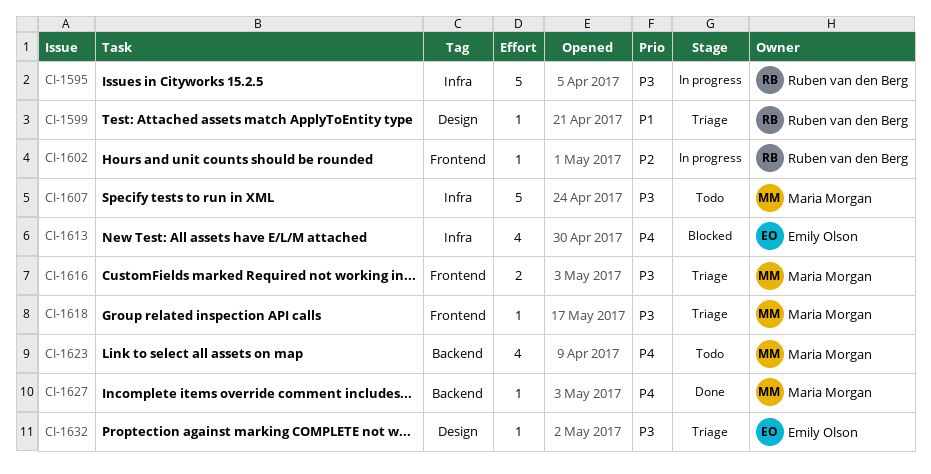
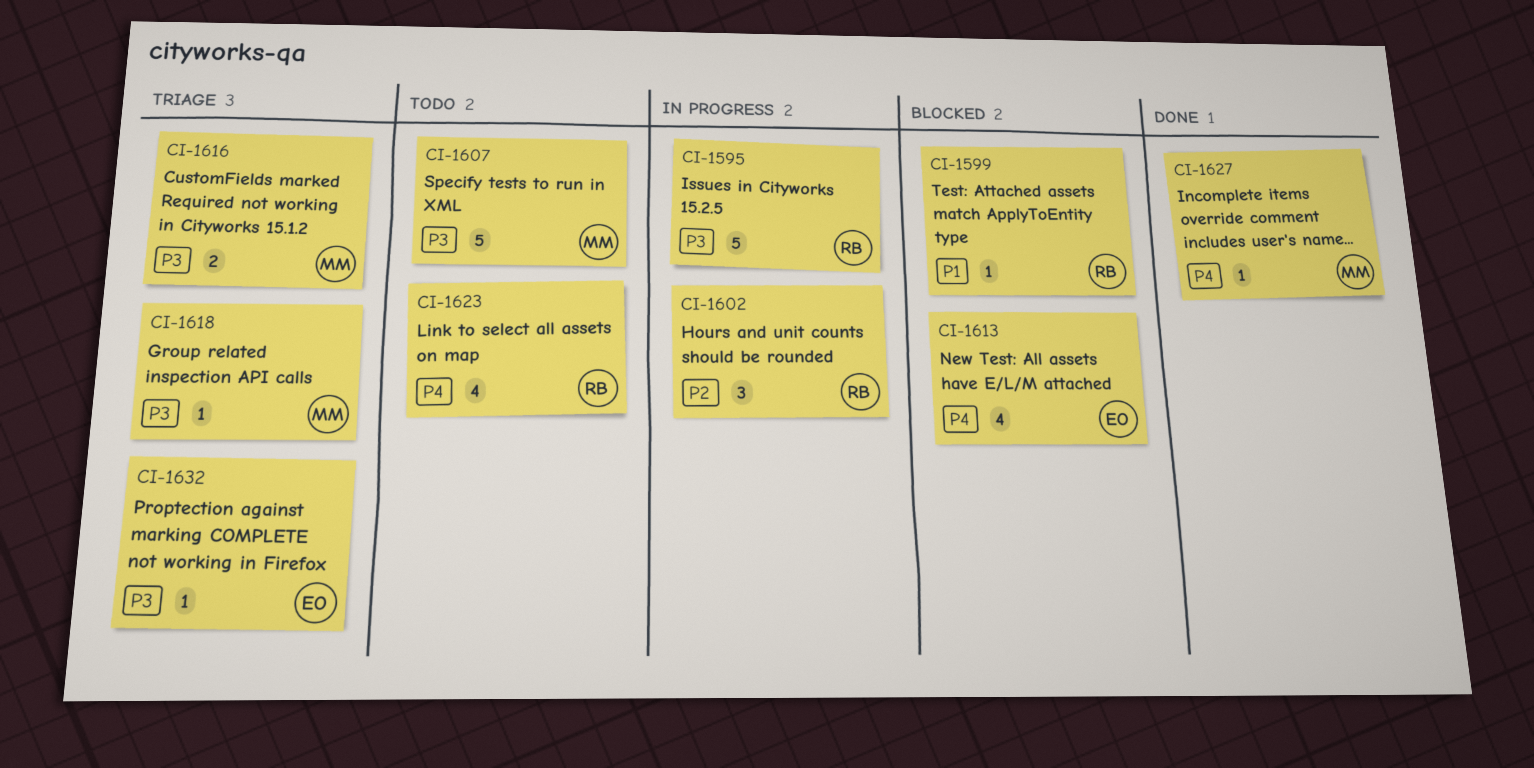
CI-1599, status: Triage -> Blocked
CI-1602, estimate: 1 -> 3
CI-1623, owner: Maria Morgan -> Ruben van den Berg

